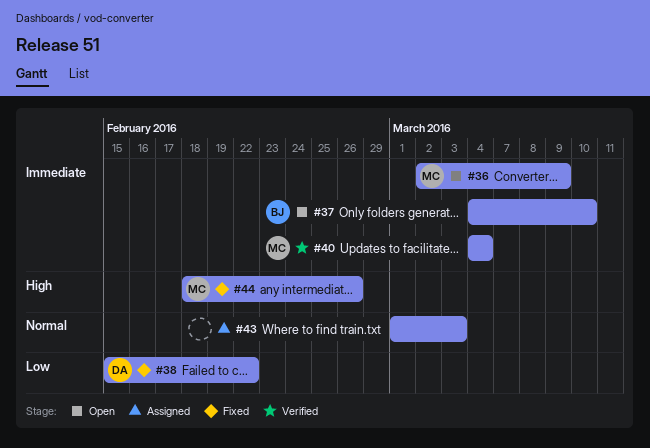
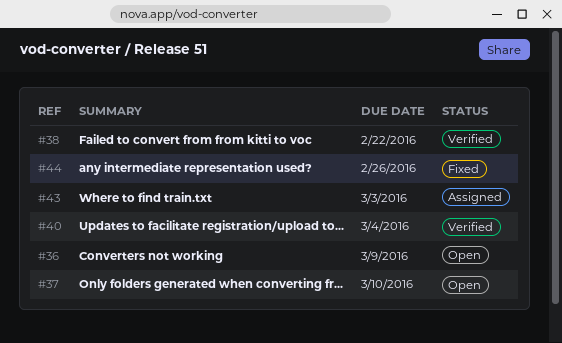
#38, status: Fixed -> Verified

